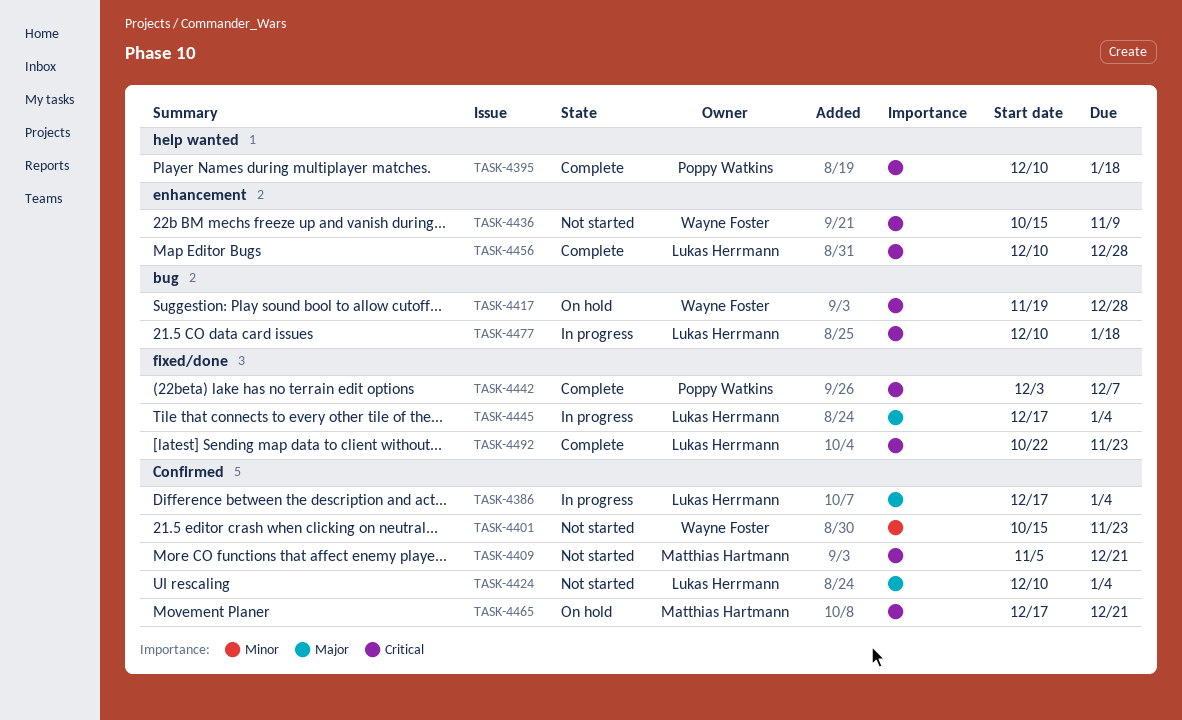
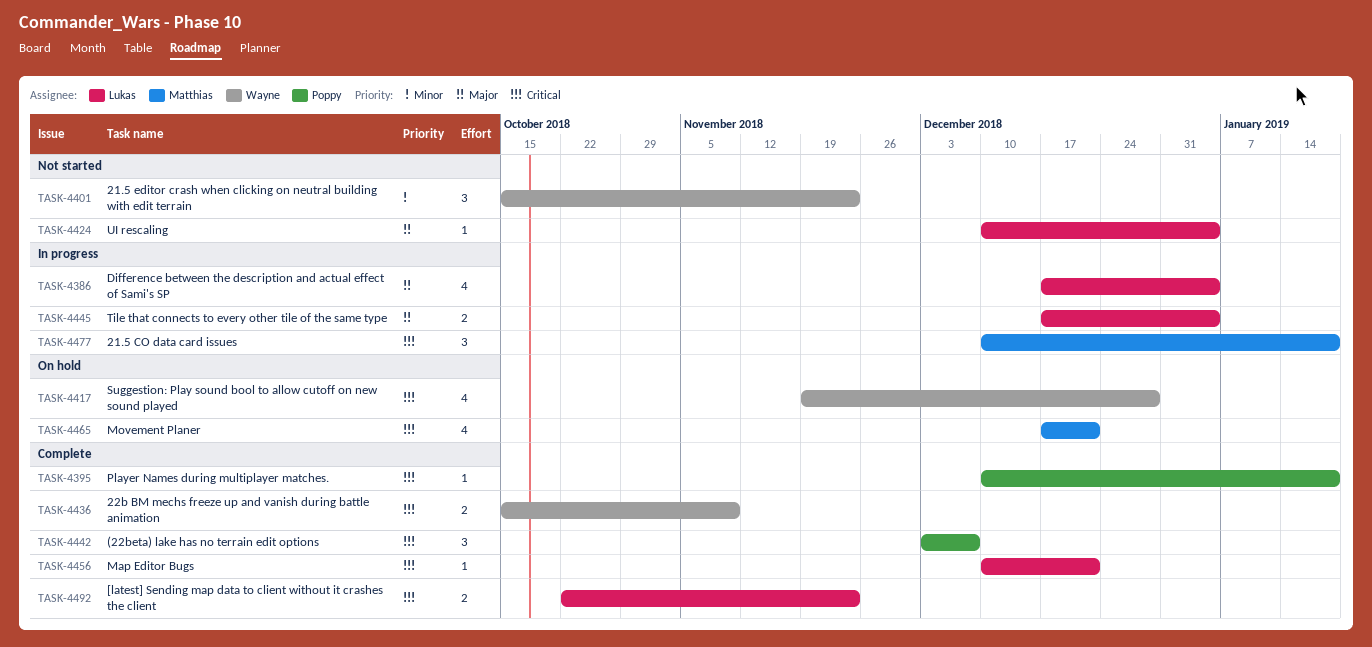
TASK-4409: present -> none
TASK-4436, status: Not started -> Complete
TASK-4456, due: Dec 28 -> Dec 21
TASK-4477, owner: Lukas Herrmann -> Matthias Hartmann

